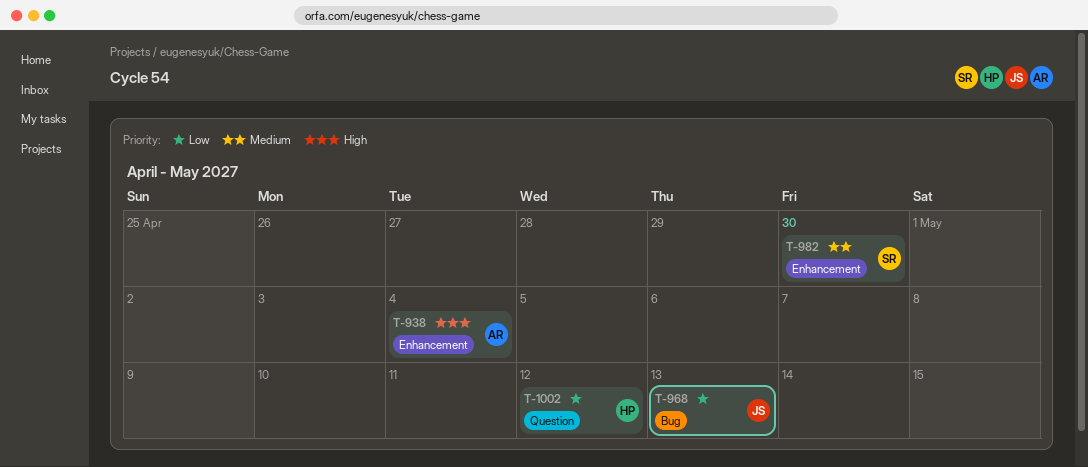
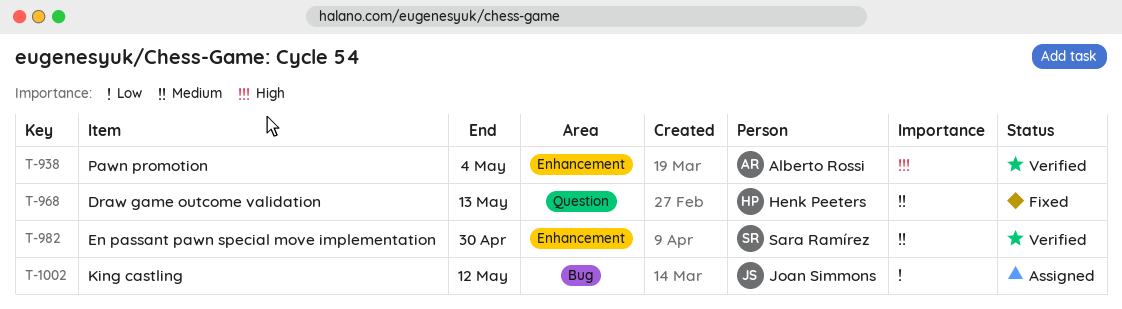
T-968, owner: Joan Simmons -> Henk Peeters
T-968, priority: Low -> Medium
T-968, label: Bug -> Question
T-1002, owner: Henk Peeters -> Joan Simmons
T-1002, label: Question -> Bug

